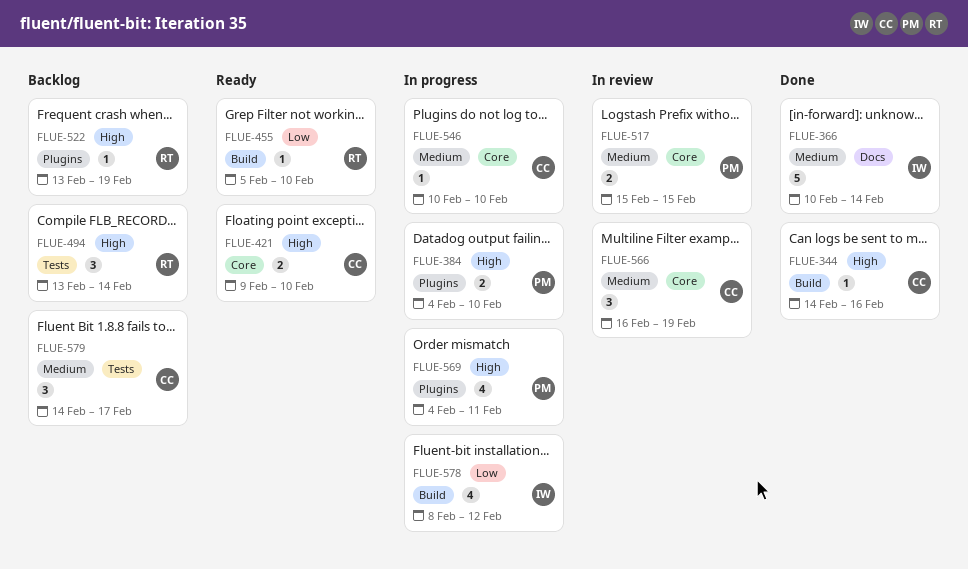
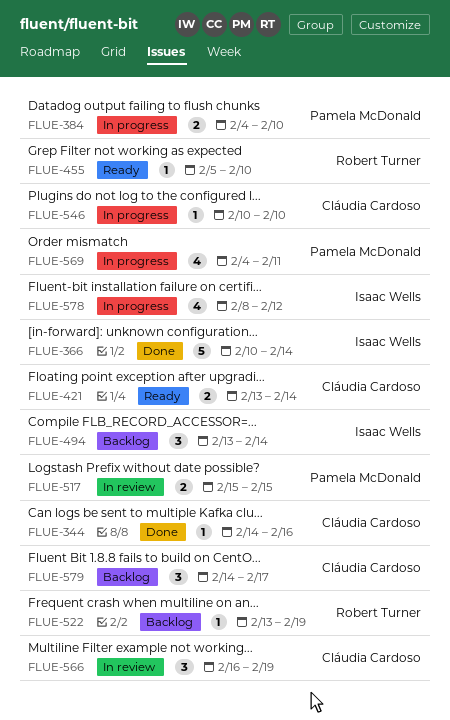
FLUE-421, start: Feb 9 -> Feb 13
FLUE-421, due: Feb 10 -> Feb 14
FLUE-494, owner: Robert Turner -> Isaac Wells

